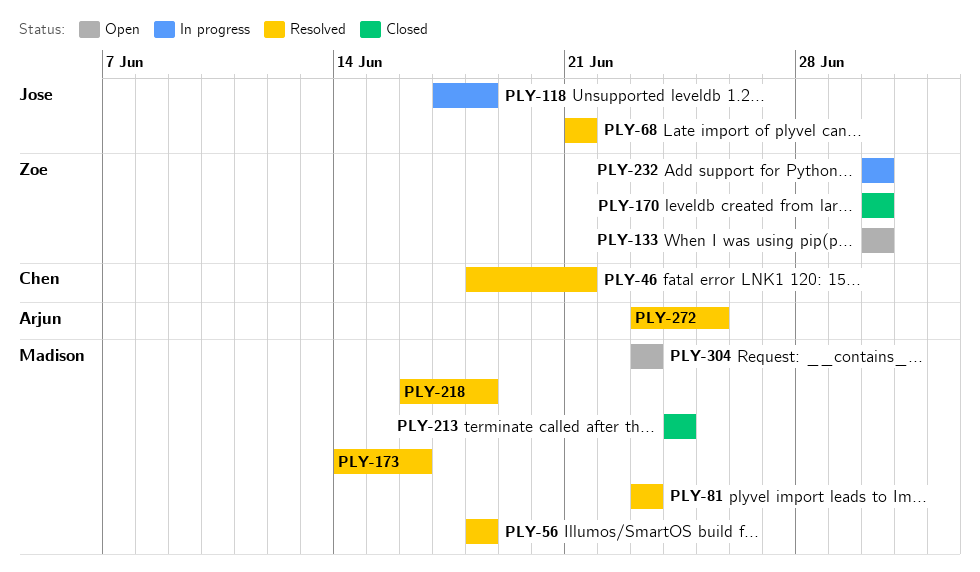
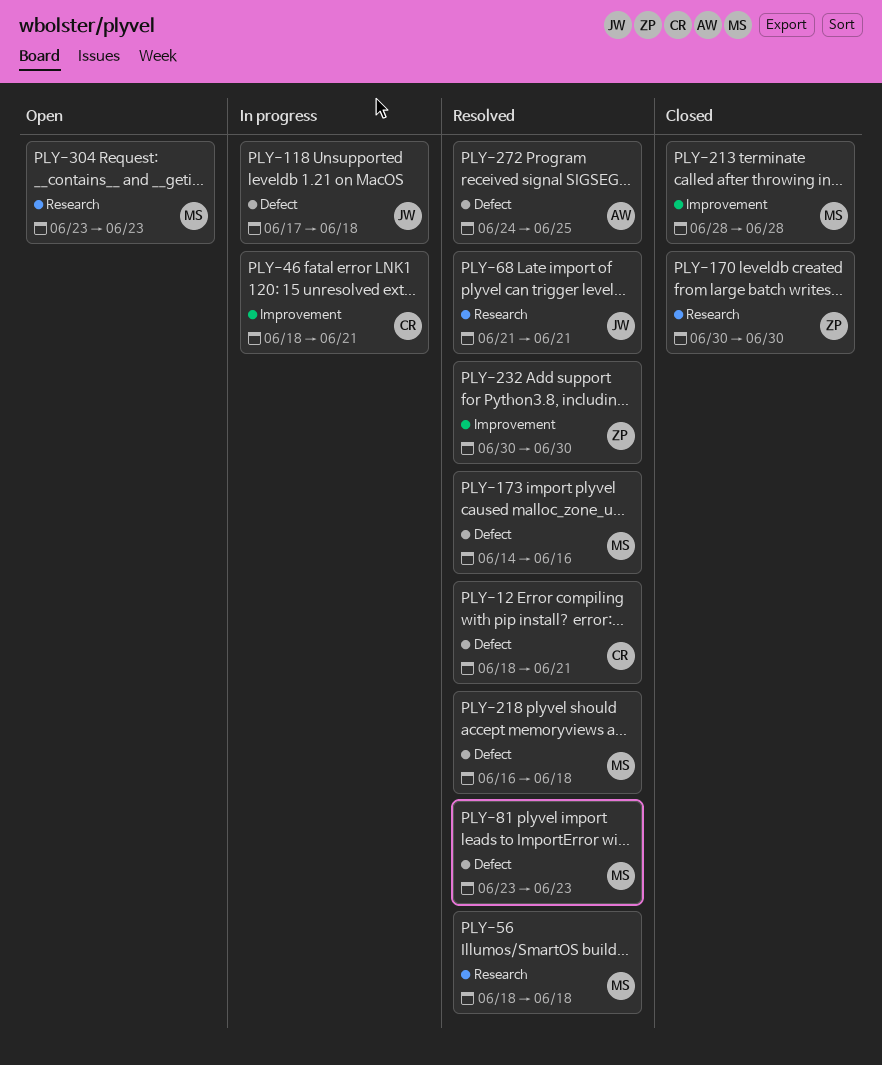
PLY-12: none -> present
PLY-46, status: Resolved -> In progress
PLY-133: present -> none
PLY-213, start: Jun 24 -> Jun 28
PLY-213, due: Jun 24 -> Jun 28
PLY-232, status: In progress -> Resolved
PLY-272, start: Jun 23 -> Jun 24

